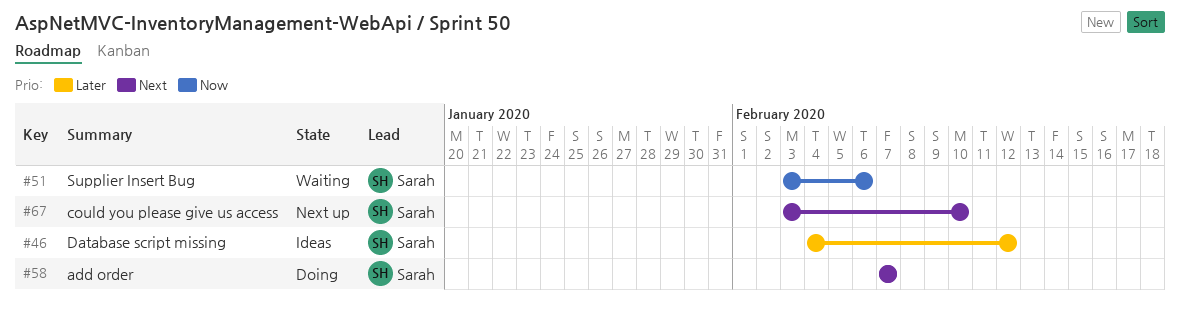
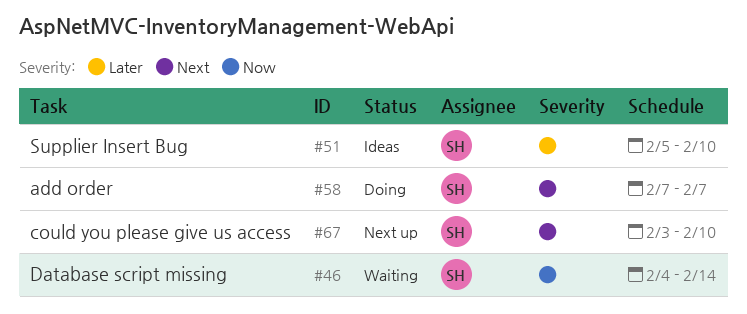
#46, status: Ideas -> Waiting
#46, priority: Later -> Now
#46, due: Feb 12 -> Feb 14
#51, status: Waiting -> Ideas
#51, priority: Now -> Later
#51, start: Feb 3 -> Feb 5
#51, due: Feb 6 -> Feb 10

